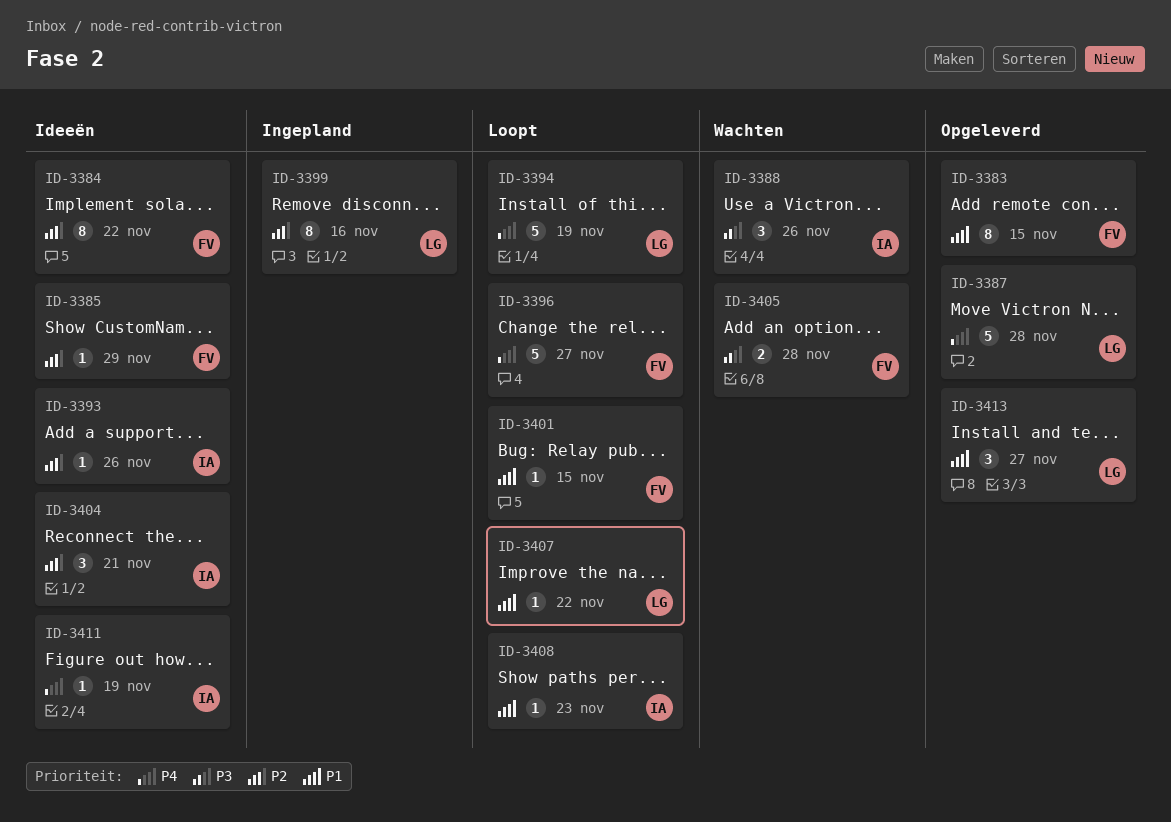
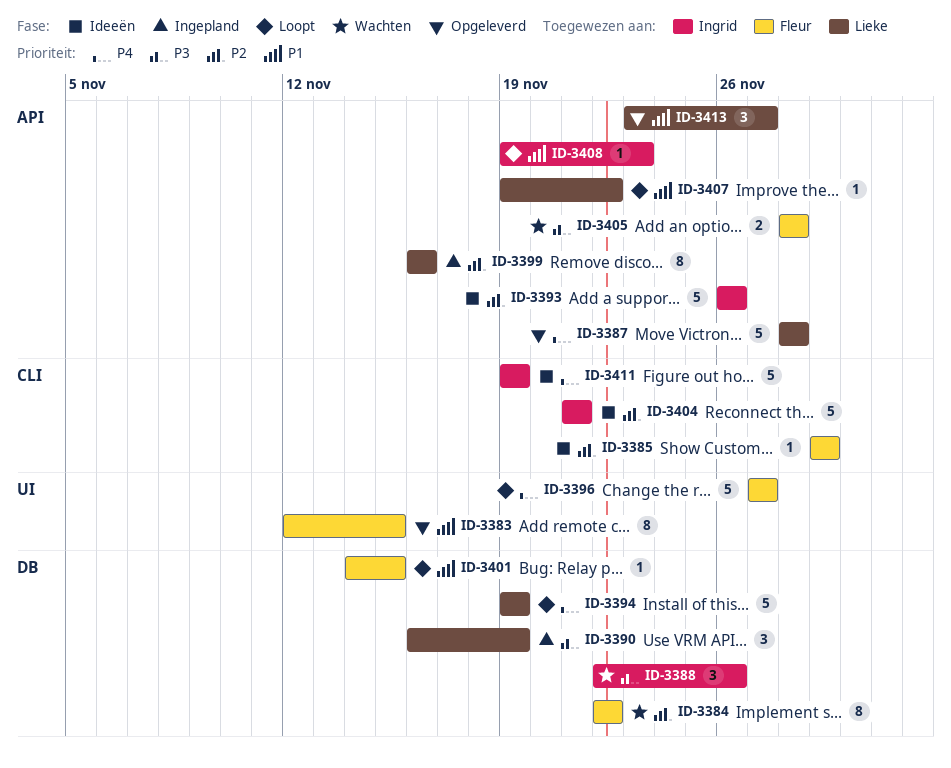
ID-3384, status: Ideeën -> Wachten
ID-3390: none -> present
ID-3393, estimate: 1 -> 5
ID-3404, estimate: 3 -> 5
ID-3411, estimate: 1 -> 5

